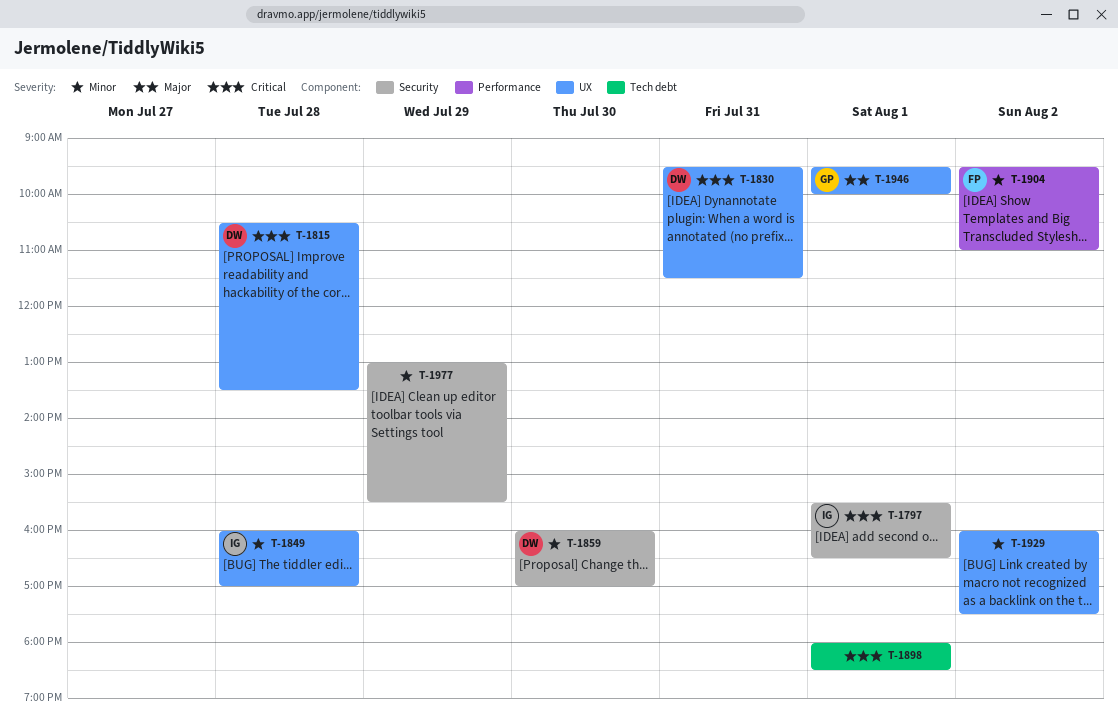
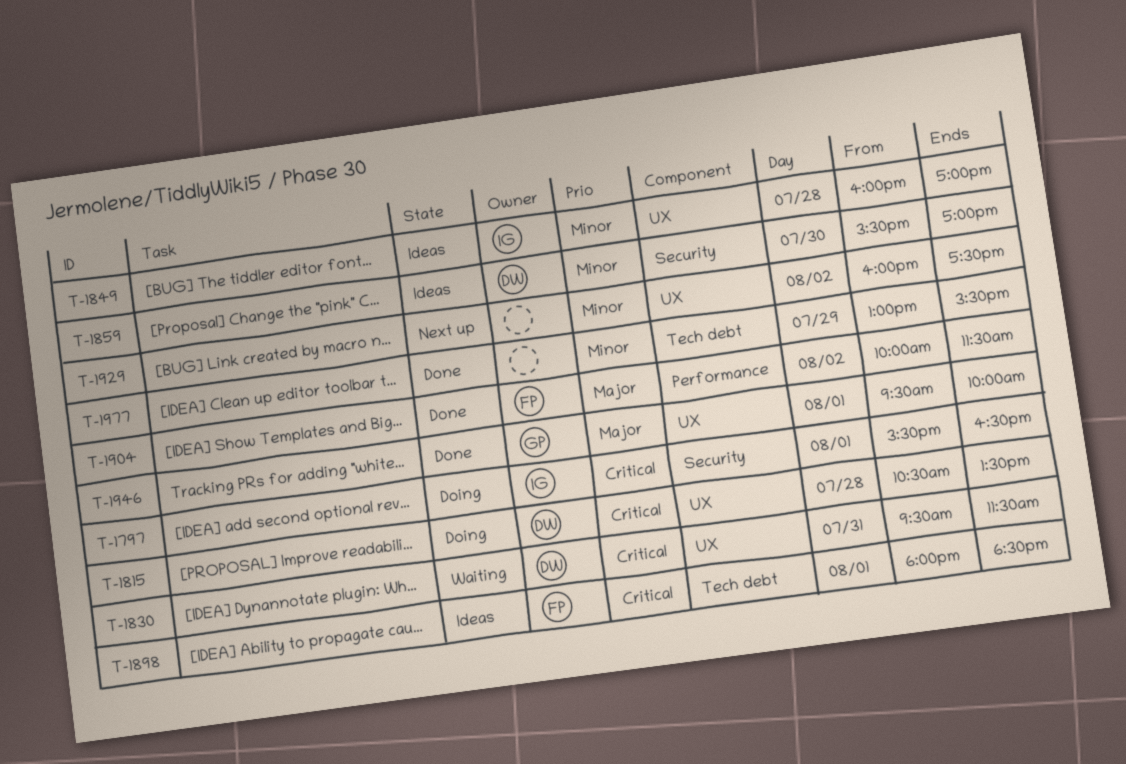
T-1859, begins: 16:00 -> 15:30
T-1898, owner: none -> FP
T-1904, priority: Minor -> Major
T-1904, begins: 09:30 -> 10:00
T-1904, ends: 11:00 -> 11:30
T-1977, label: Security -> Tech debt

